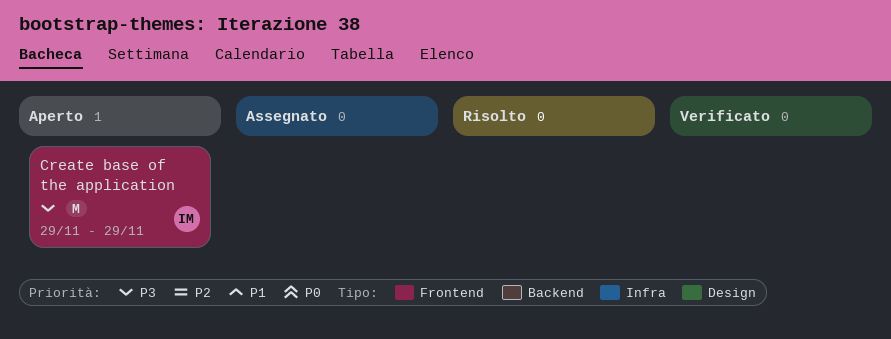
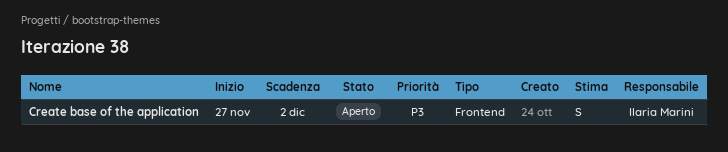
Create base of the application, estimate: M -> S
Create base of the application, start: Nov 29 -> Nov 27
Create base of the application, due: Nov 29 -> Dec 2

